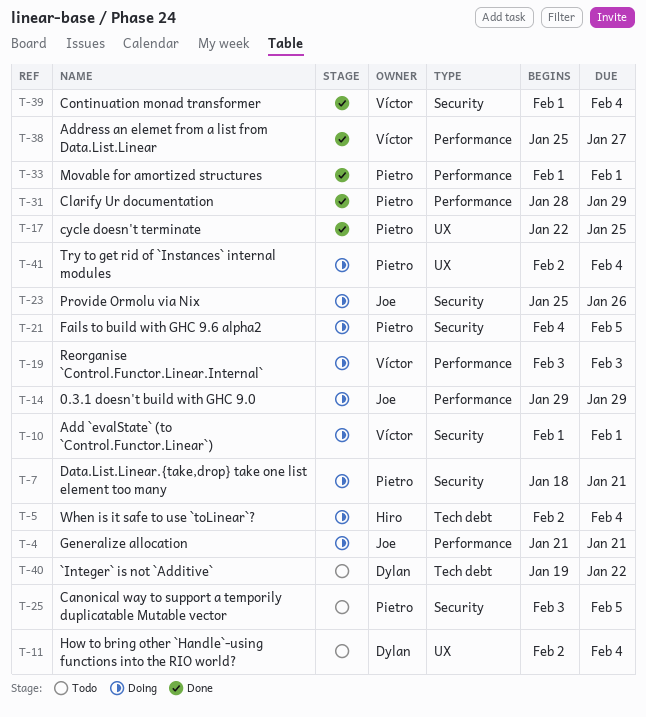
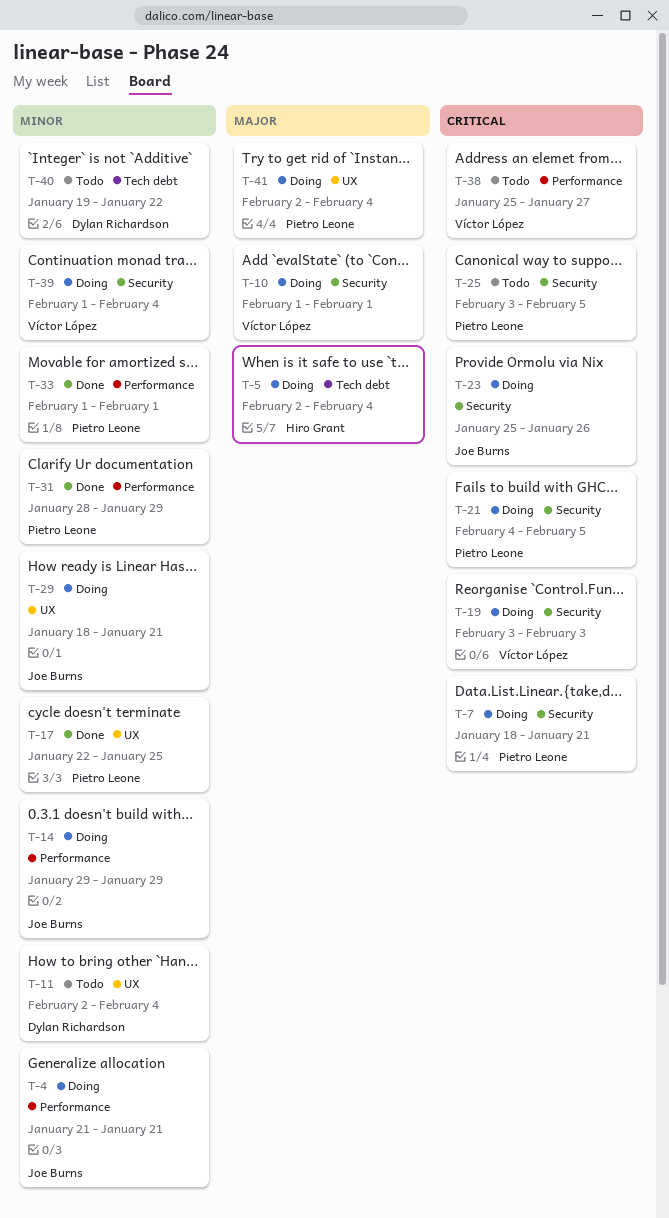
T-19, label: Performance -> Security
T-29: none -> present
T-38, status: Done -> Todo
T-39, status: Done -> Doing

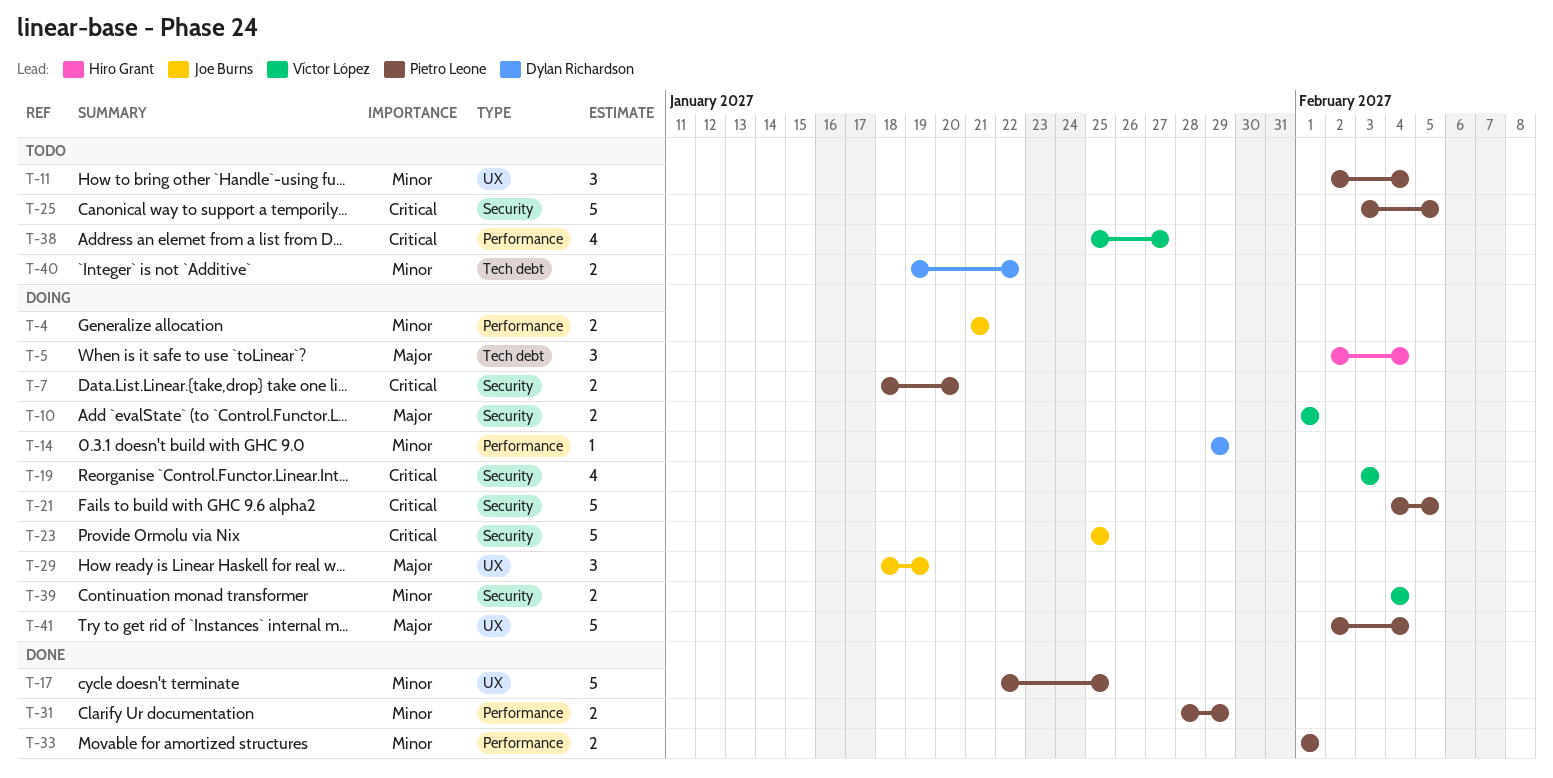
T-7, due: Jan 21 -> Jan 20
T-11, owner: Dylan Richardson -> Pietro Leone
T-14, owner: Joe Burns -> Dylan Richardson
T-23, due: Jan 26 -> Jan 25
T-29, priority: Minor -> Major
T-29, due: Jan 21 -> Jan 19
T-39, start: Feb 1 -> Feb 4

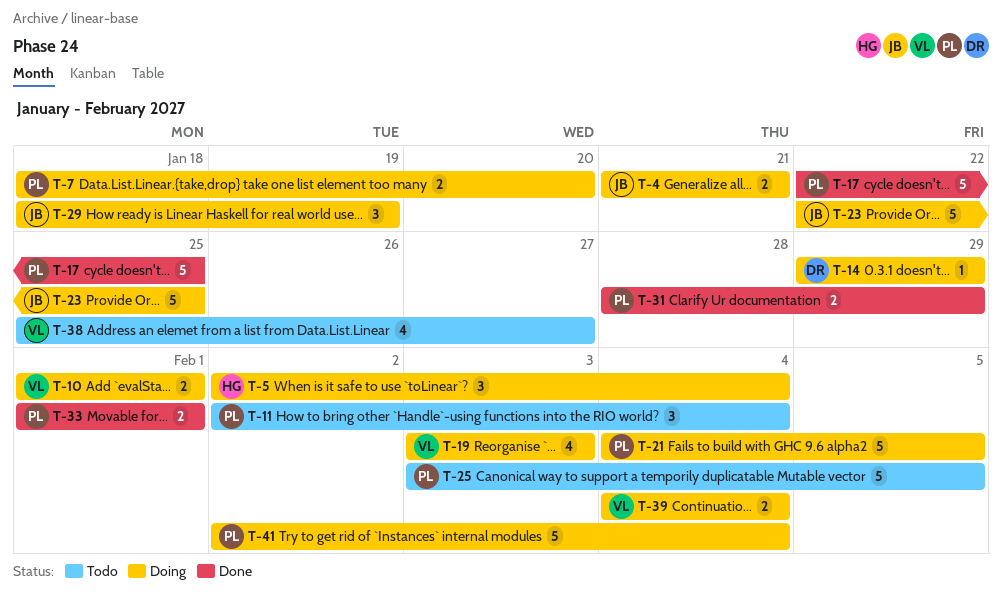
T-23, start: Jan 25 -> Jan 22
T-40: present -> none

